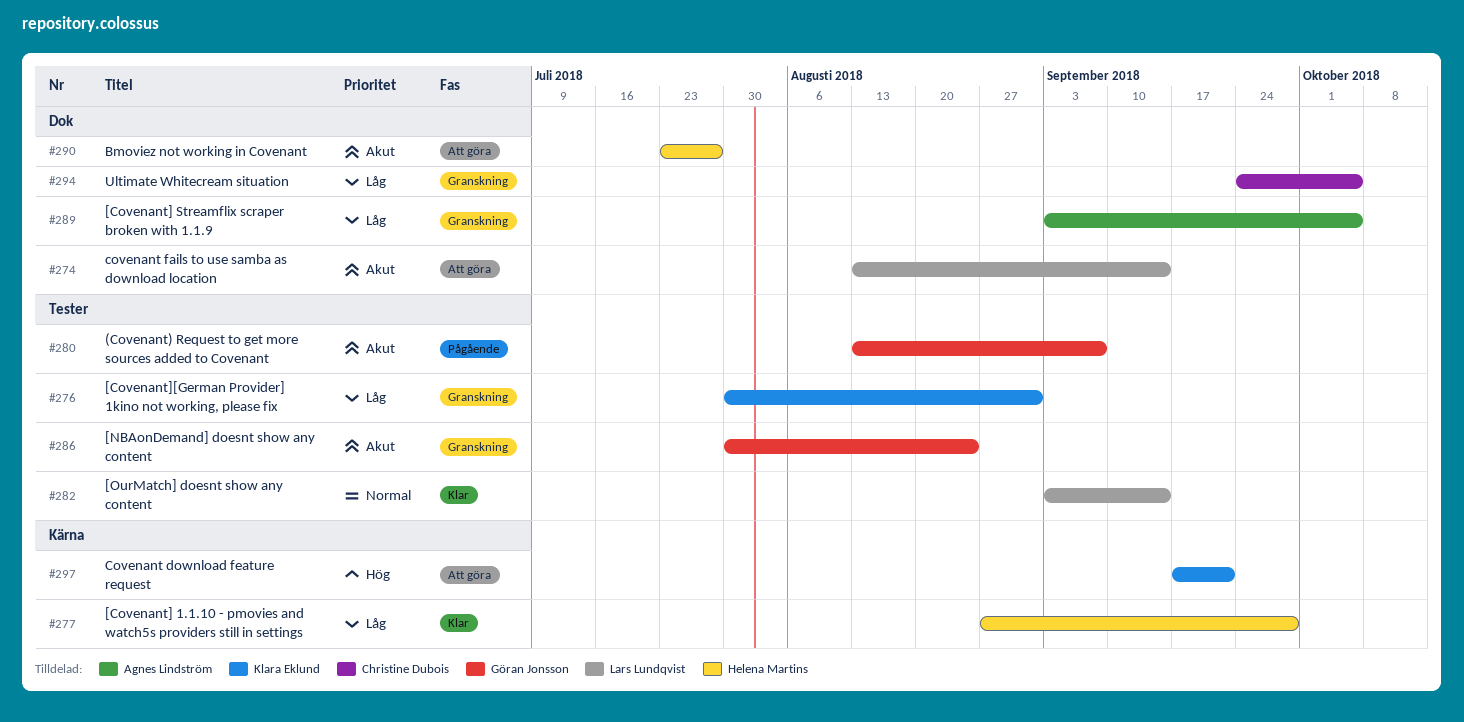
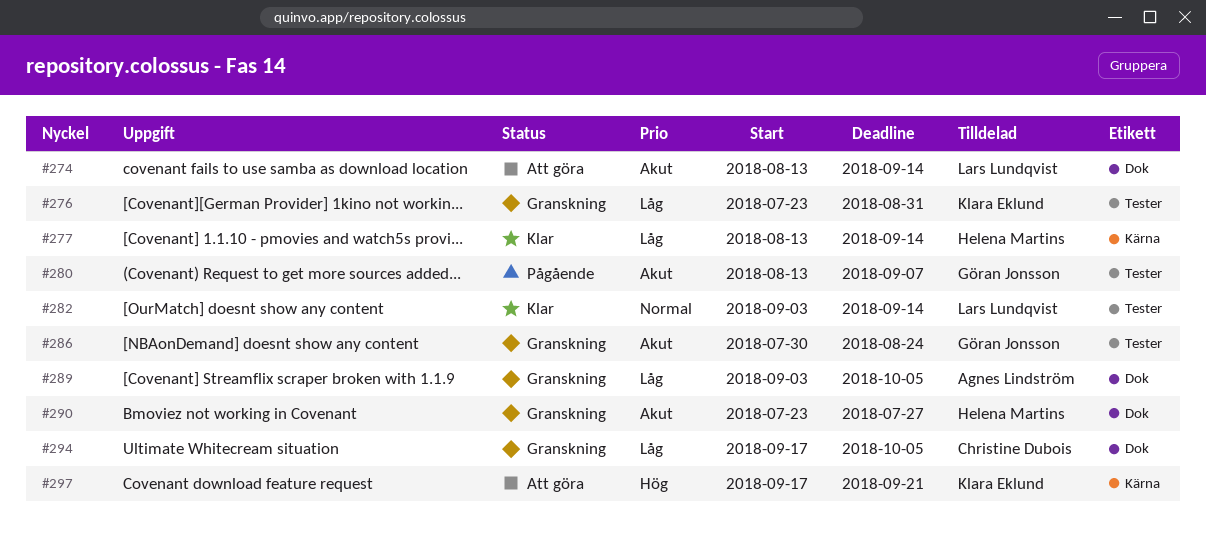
#276, start: Jul 30 -> Jul 23
#277, start: Aug 27 -> Aug 13
#277, due: Sep 28 -> Sep 14
#290, status: Att göra -> Granskning
#294, start: Sep 24 -> Sep 17

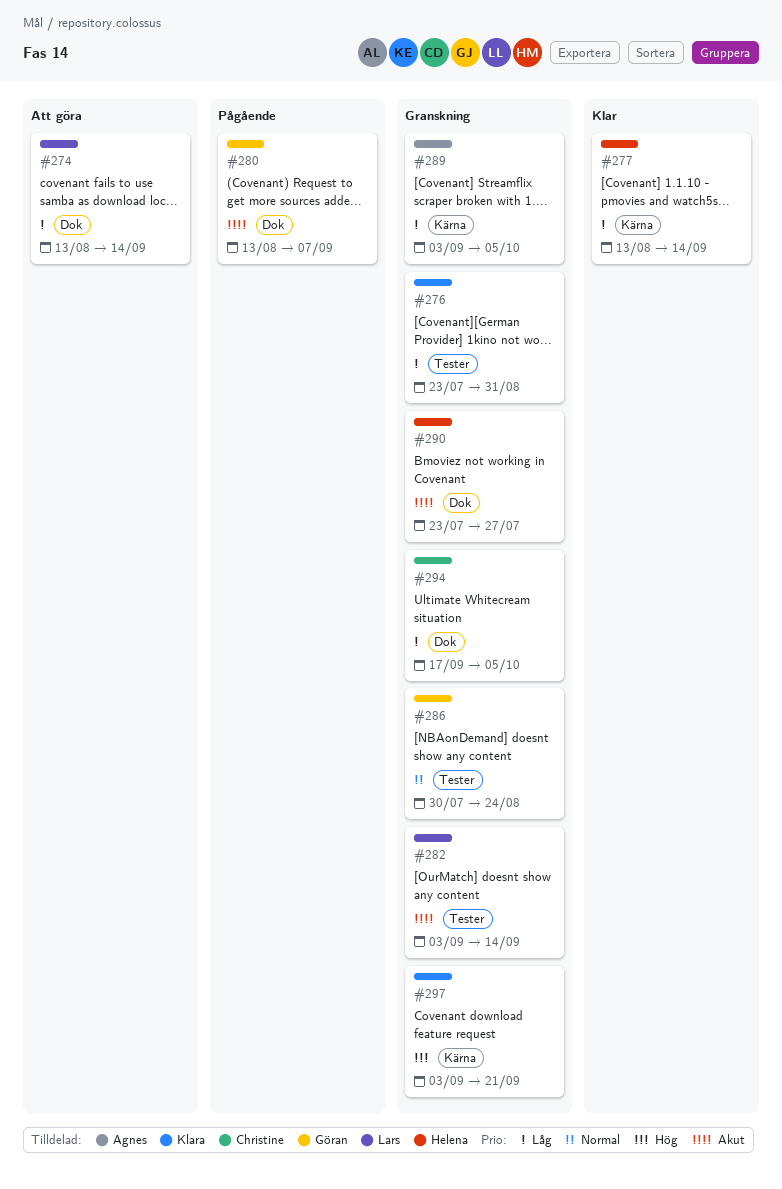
#274, priority: Akut -> Låg
#280, label: Tester -> Dok
#282, status: Klar -> Granskning
#282, priority: Normal -> Akut
#286, priority: Akut -> Normal
#289, label: Dok -> Kärna
#297, status: Att göra -> Granskning
#297, start: Sep 17 -> Sep 3

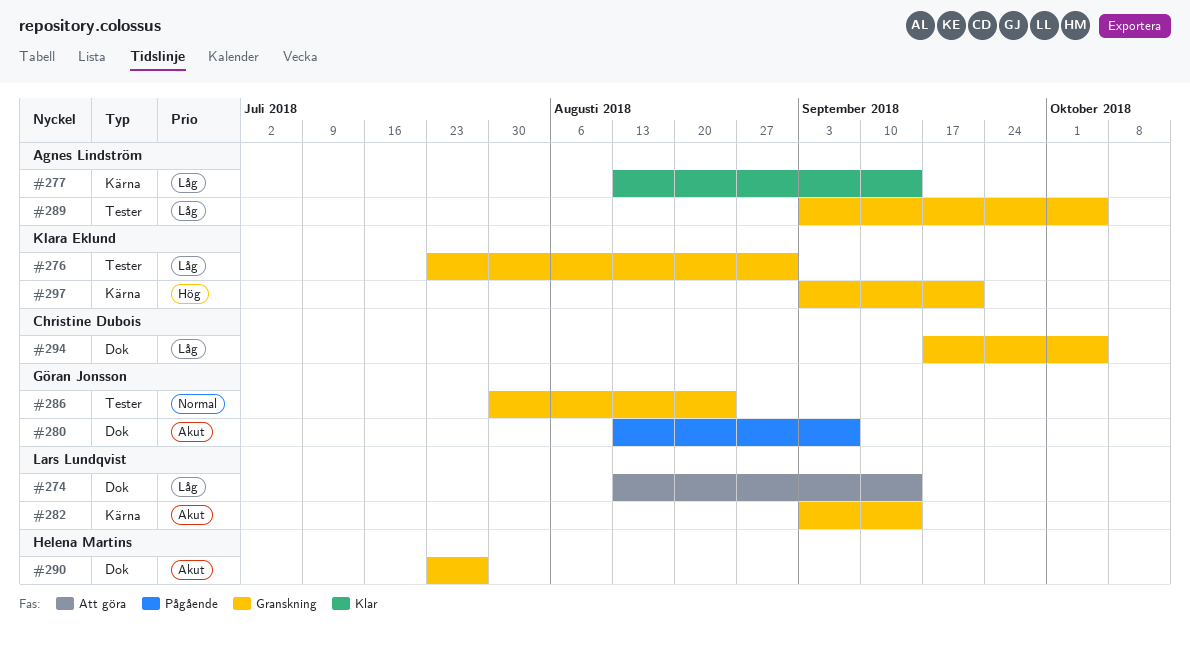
#277, owner: Helena Martins -> Agnes Lindström
#282, label: Tester -> Kärna
#289, label: Kärna -> Tester

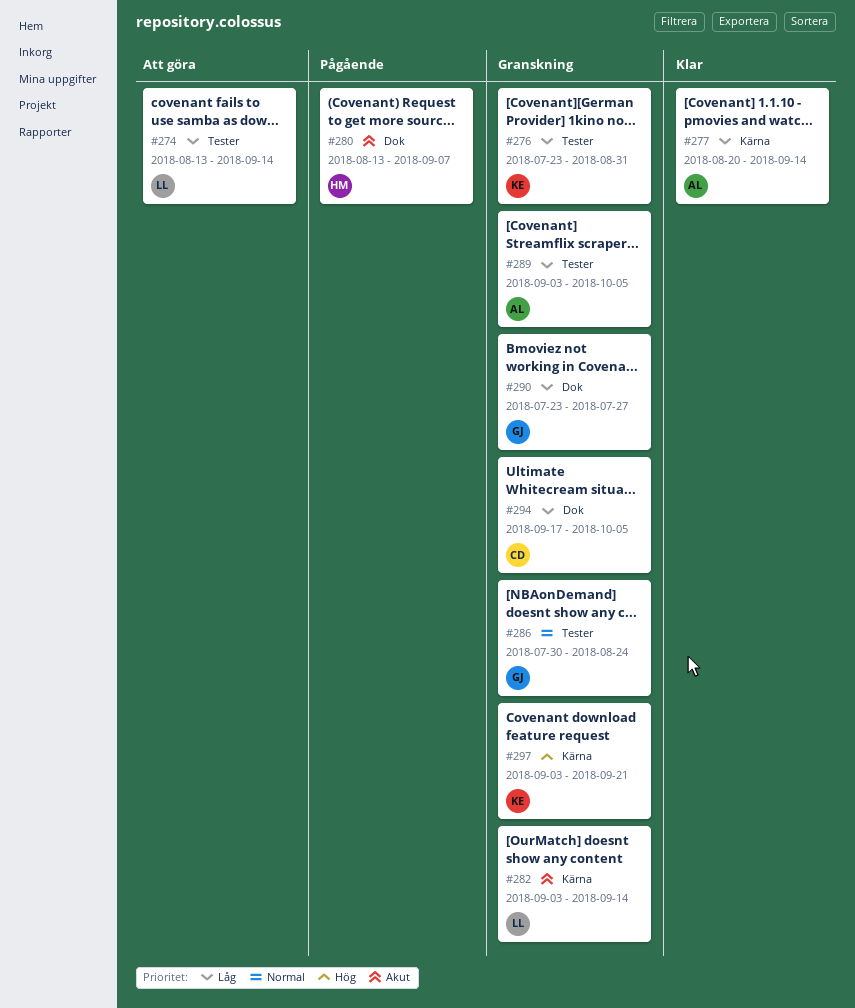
#274, label: Dok -> Tester
#277, start: Aug 13 -> Aug 20
#280, owner: Göran Jonsson -> Helena Martins
#290, owner: Helena Martins -> Göran Jonsson
#290, priority: Akut -> Låg

